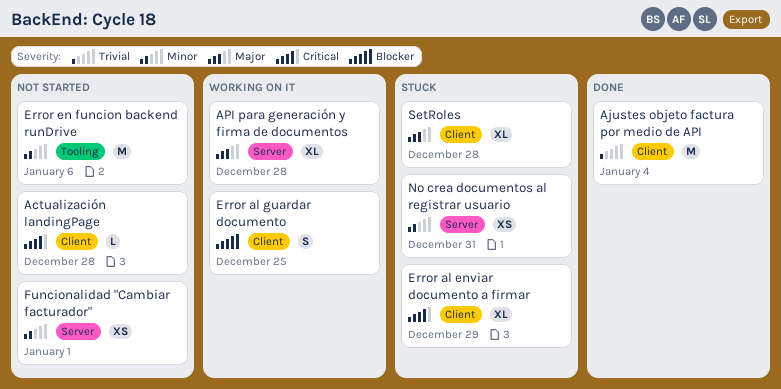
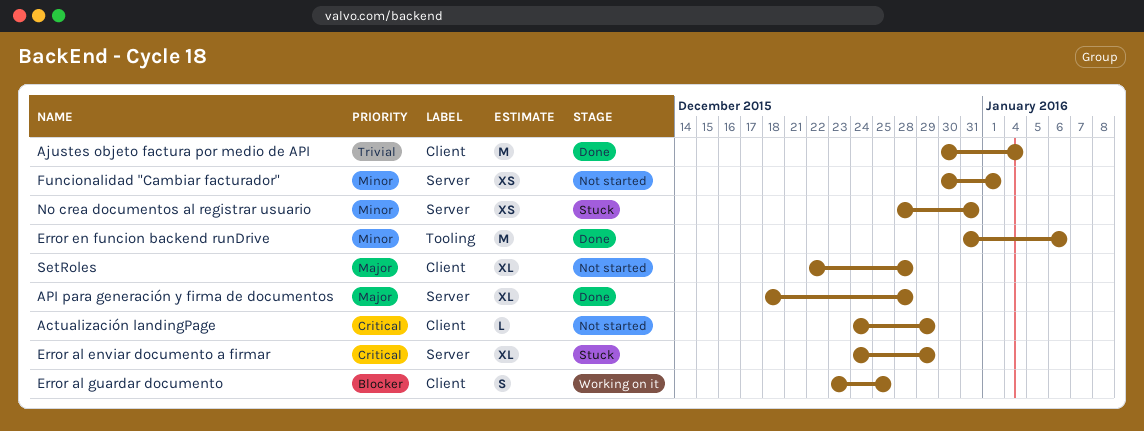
Actualización landingPage, due: Dec 28 -> Dec 29
API para generación y firma de documentos, status: Working on it -> Done
Error al enviar documento a firmar, label: Client -> Server
Error en funcion backend runDrive, status: Not started -> Done
SetRoles, status: Stuck -> Not started

